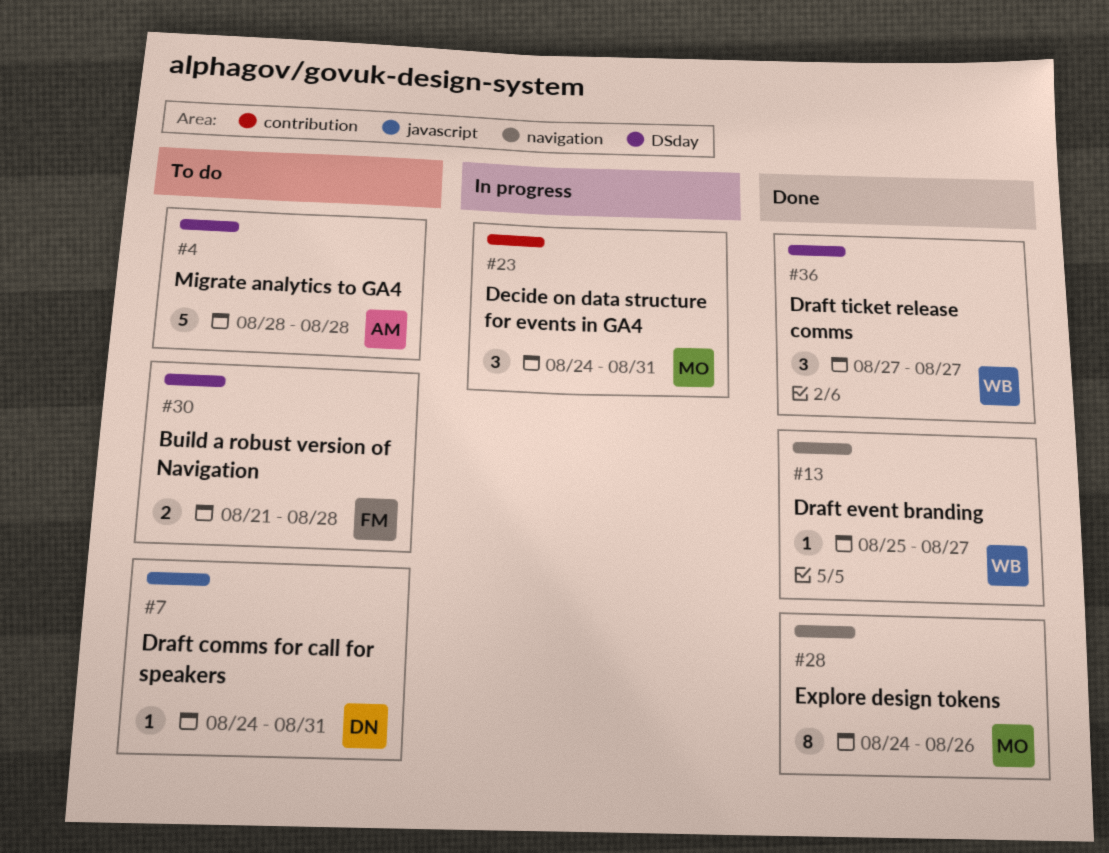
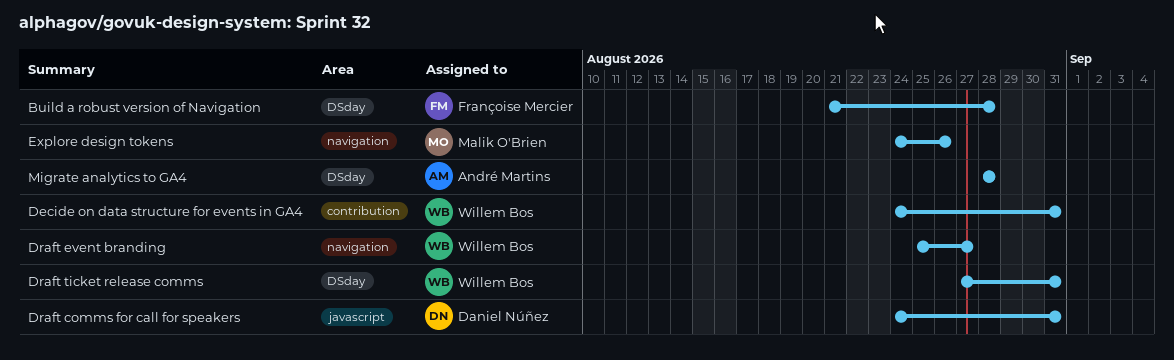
Decide on data structure for events in GA4, owner: Malik O'Brien -> Willem Bos
Draft ticket release comms, due: Aug 27 -> Aug 31

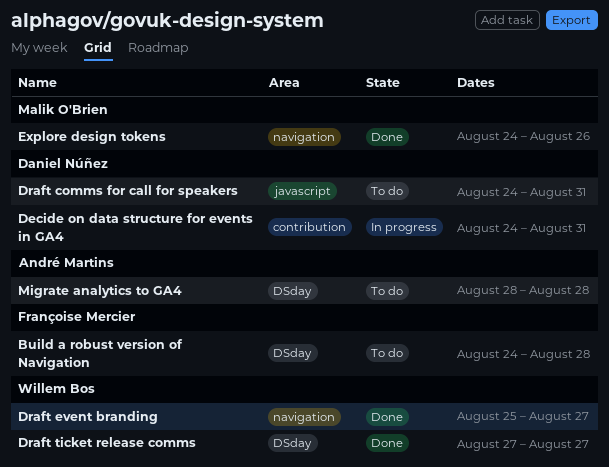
Build a robust version of Navigation, start: Aug 21 -> Aug 24
Decide on data structure for events in GA4, owner: Willem Bos -> Daniel Núñez
Draft ticket release comms, due: Aug 31 -> Aug 27

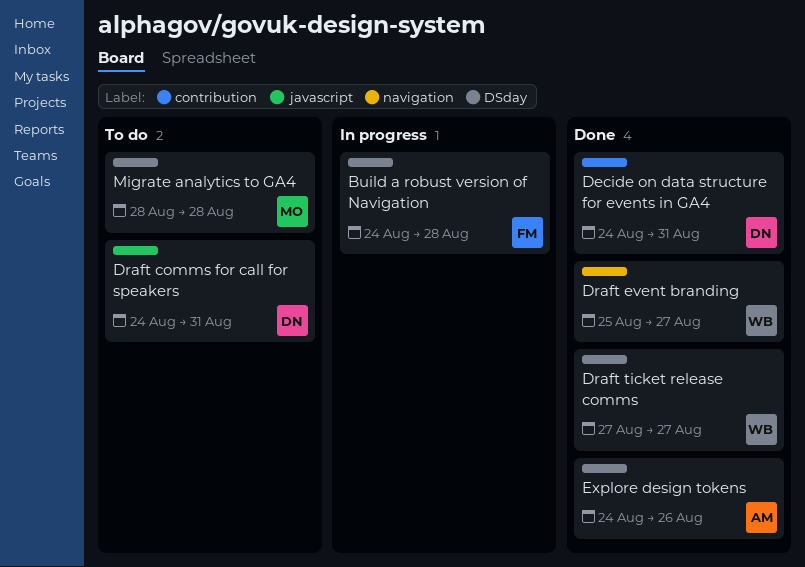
Build a robust version of Navigation, status: To do -> In progress
Decide on data structure for events in GA4, status: In progress -> Done
Explore design tokens, owner: Malik O'Brien -> André Martins
Explore design tokens, label: navigation -> DSday
Migrate analytics to GA4, owner: André Martins -> Malik O'Brien

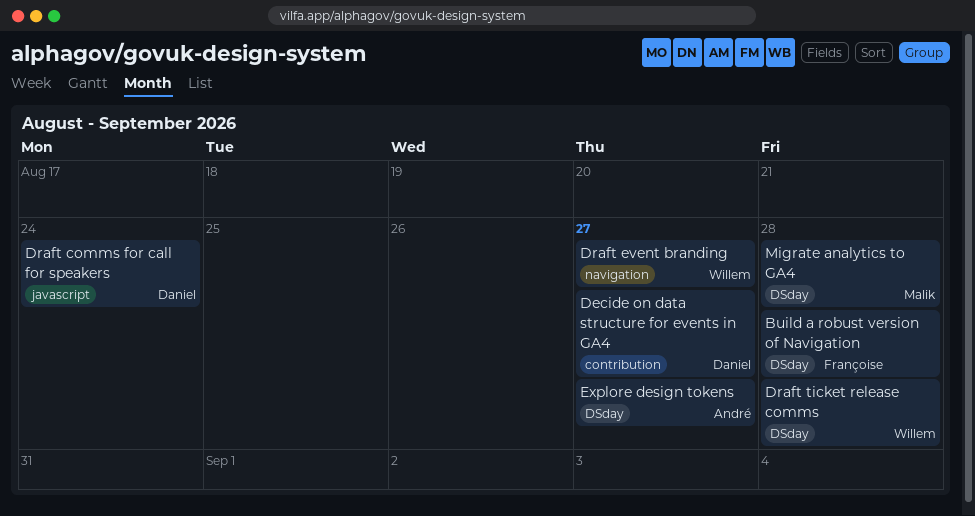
Decide on data structure for events in GA4, due: Aug 31 -> Aug 27
Draft comms for call for speakers, due: Aug 31 -> Aug 24
Draft ticket release comms, due: Aug 27 -> Aug 28
Explore design tokens, due: Aug 26 -> Aug 27

